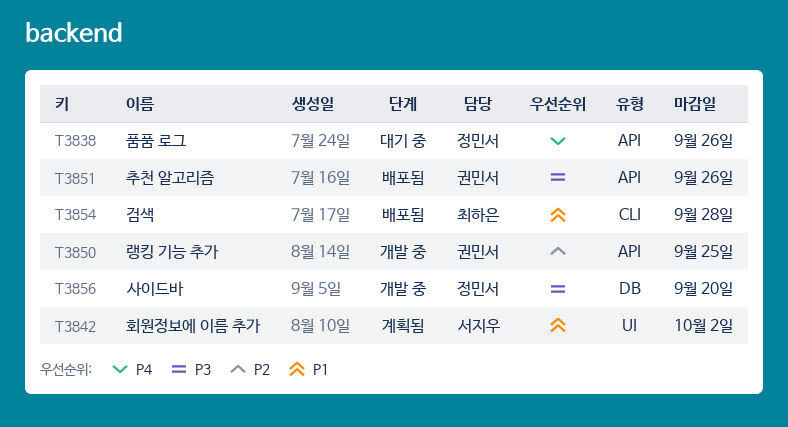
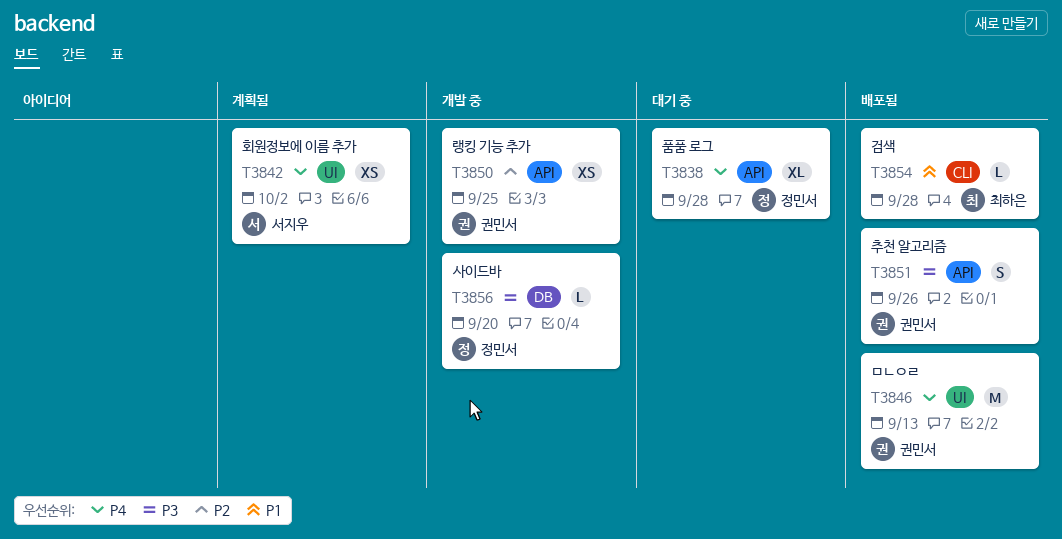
T3838, due: Sep 26 -> Sep 28
T3842, priority: P1 -> P4
T3846: none -> present

